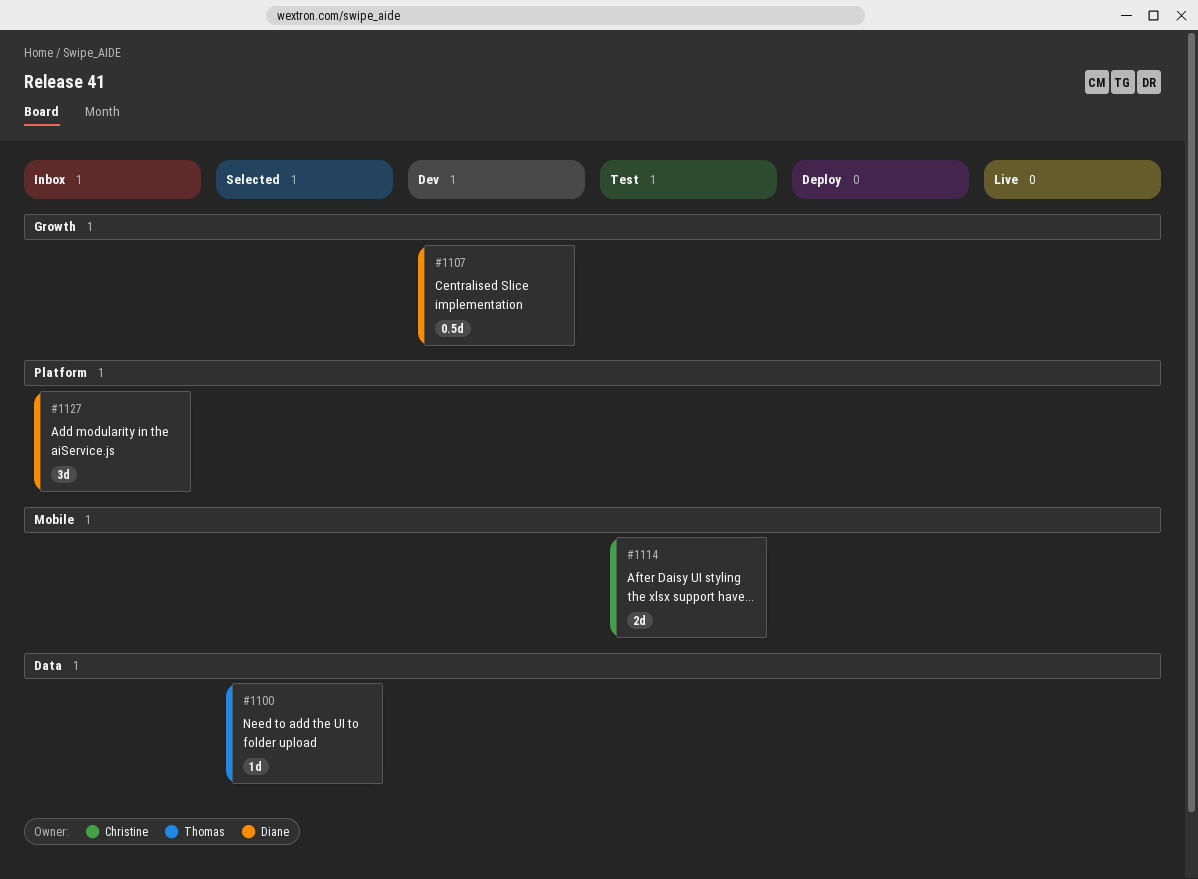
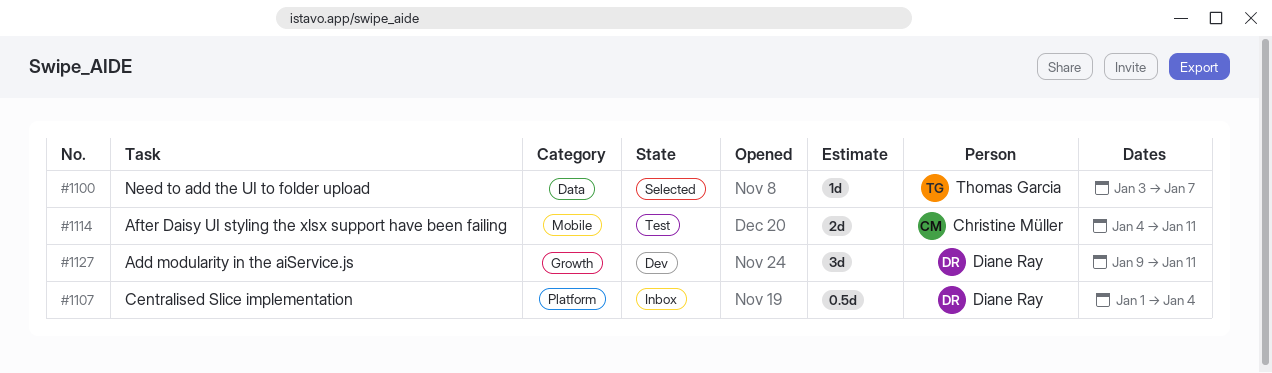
#1107, status: Dev -> Inbox
#1107, label: Growth -> Platform
#1127, status: Inbox -> Dev
#1127, label: Platform -> Growth

